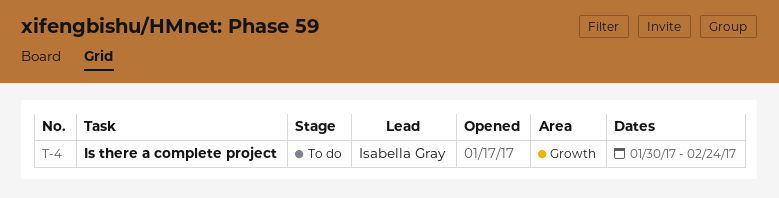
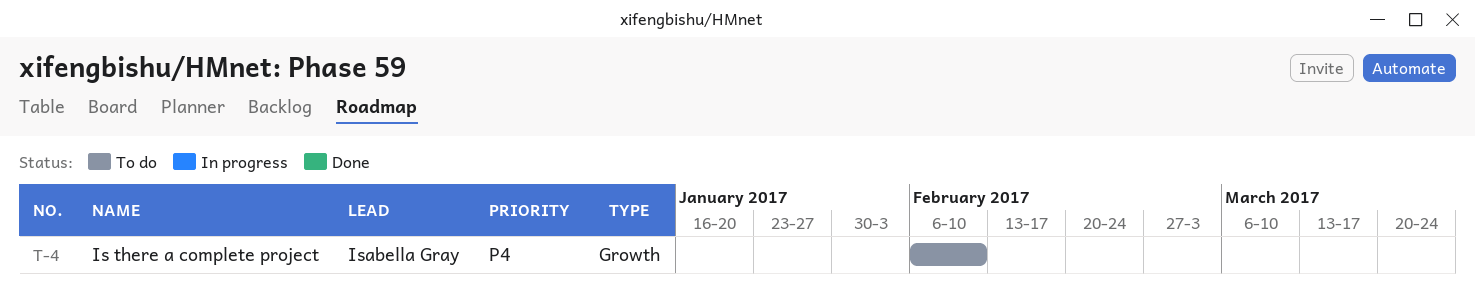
T-4, start: Jan 30 -> Feb 6
T-4, due: Feb 24 -> Feb 10

